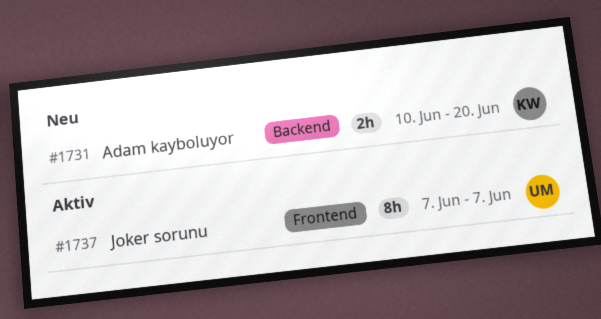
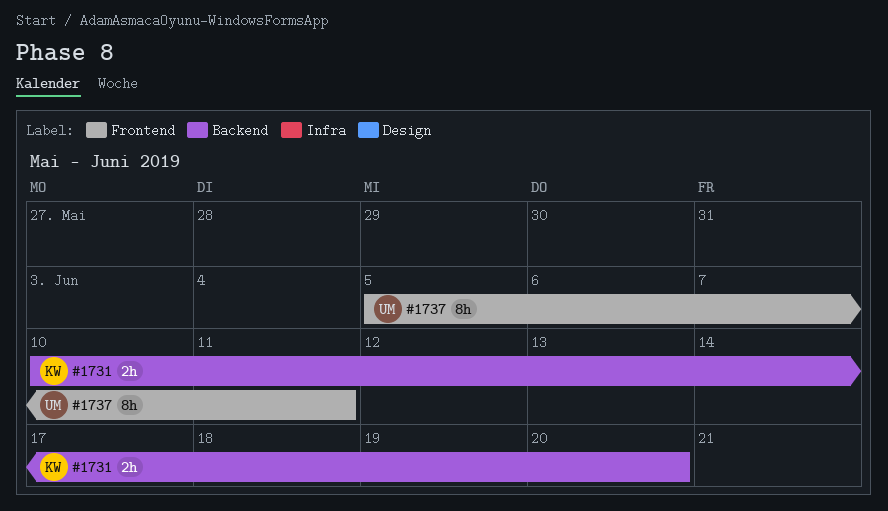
#1737, start: Jun 7 -> Jun 5
#1737, due: Jun 7 -> Jun 11

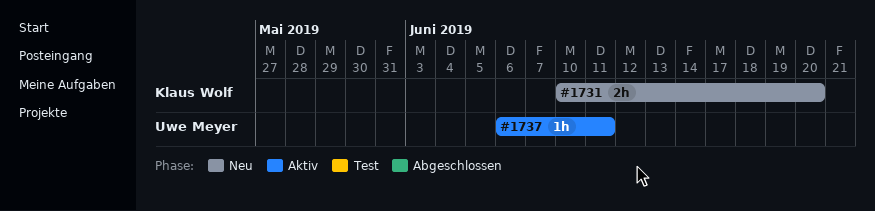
#1737, estimate: 8h -> 1h
#1737, start: Jun 5 -> Jun 6

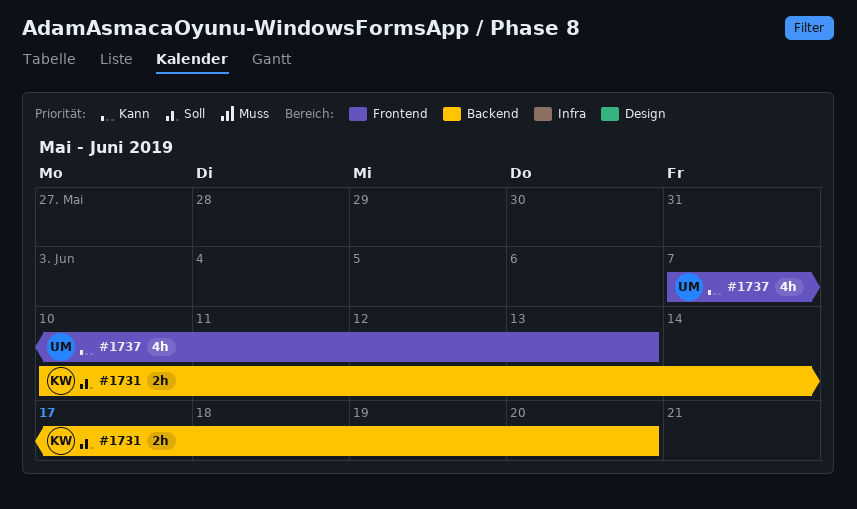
#1737, estimate: 1h -> 4h
#1737, start: Jun 6 -> Jun 7
#1737, due: Jun 11 -> Jun 13

